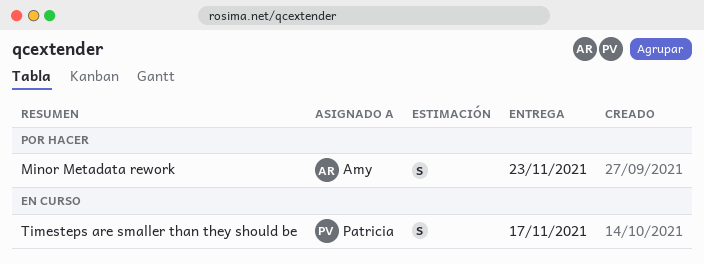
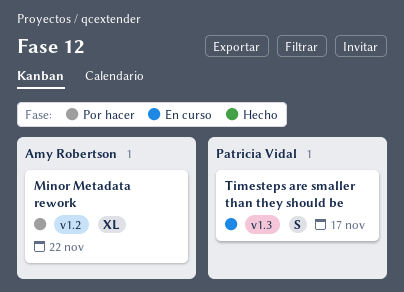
Minor Metadata rework, estimate: S -> XL
Minor Metadata rework, due: Nov 23 -> Nov 22

